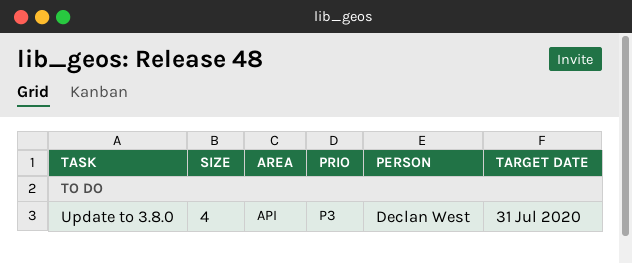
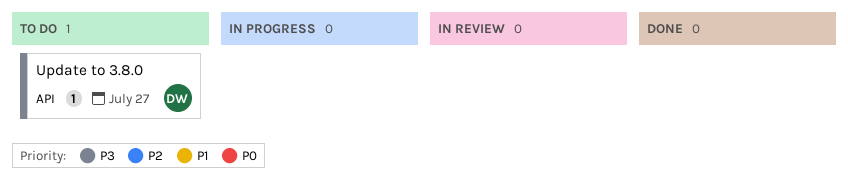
Update to 3.8.0, estimate: 4 -> 1
Update to 3.8.0, due: Jul 31 -> Jul 27

